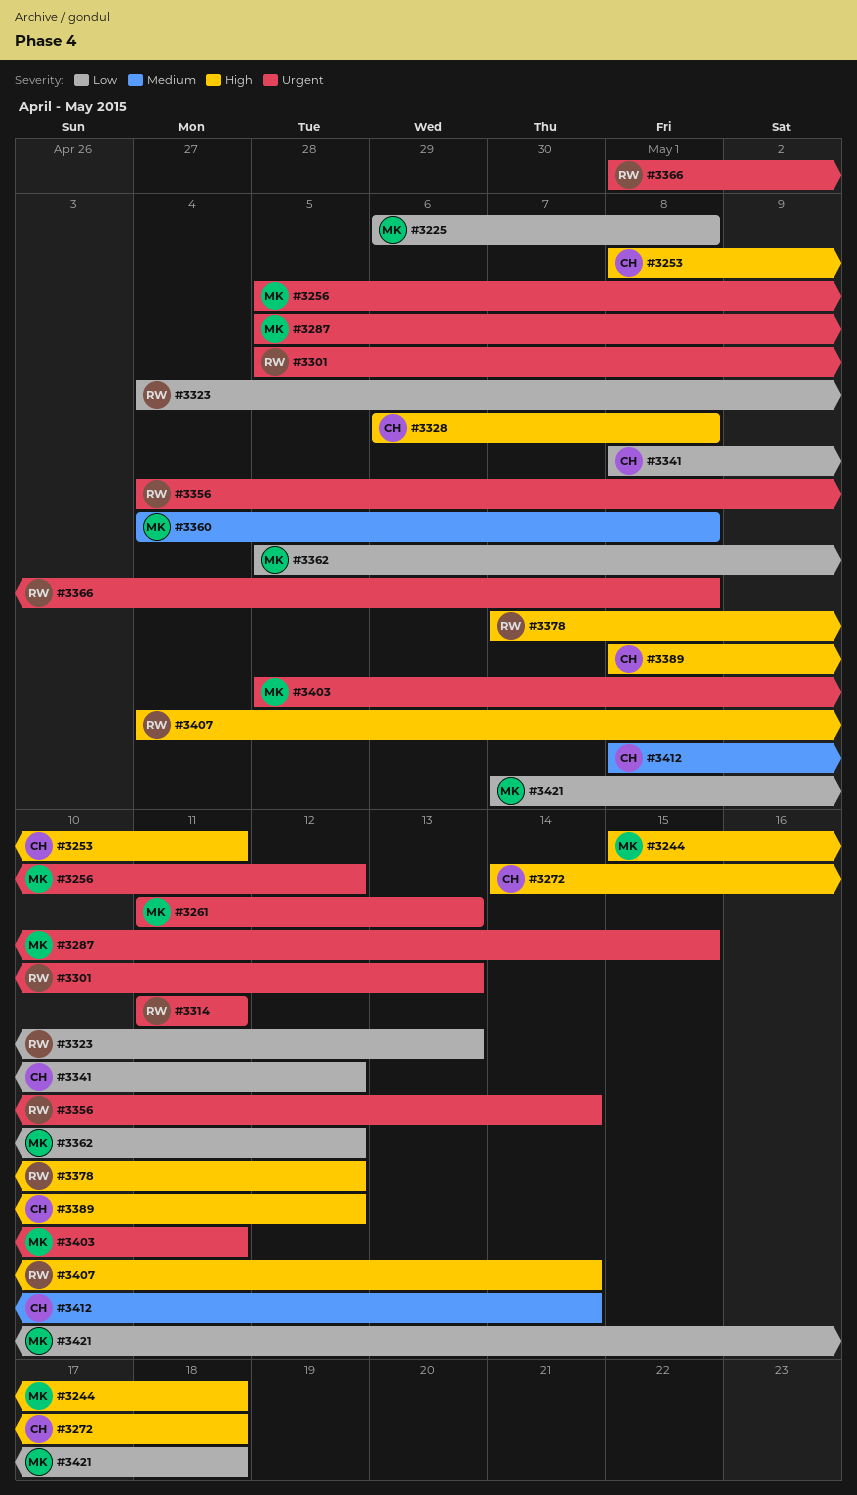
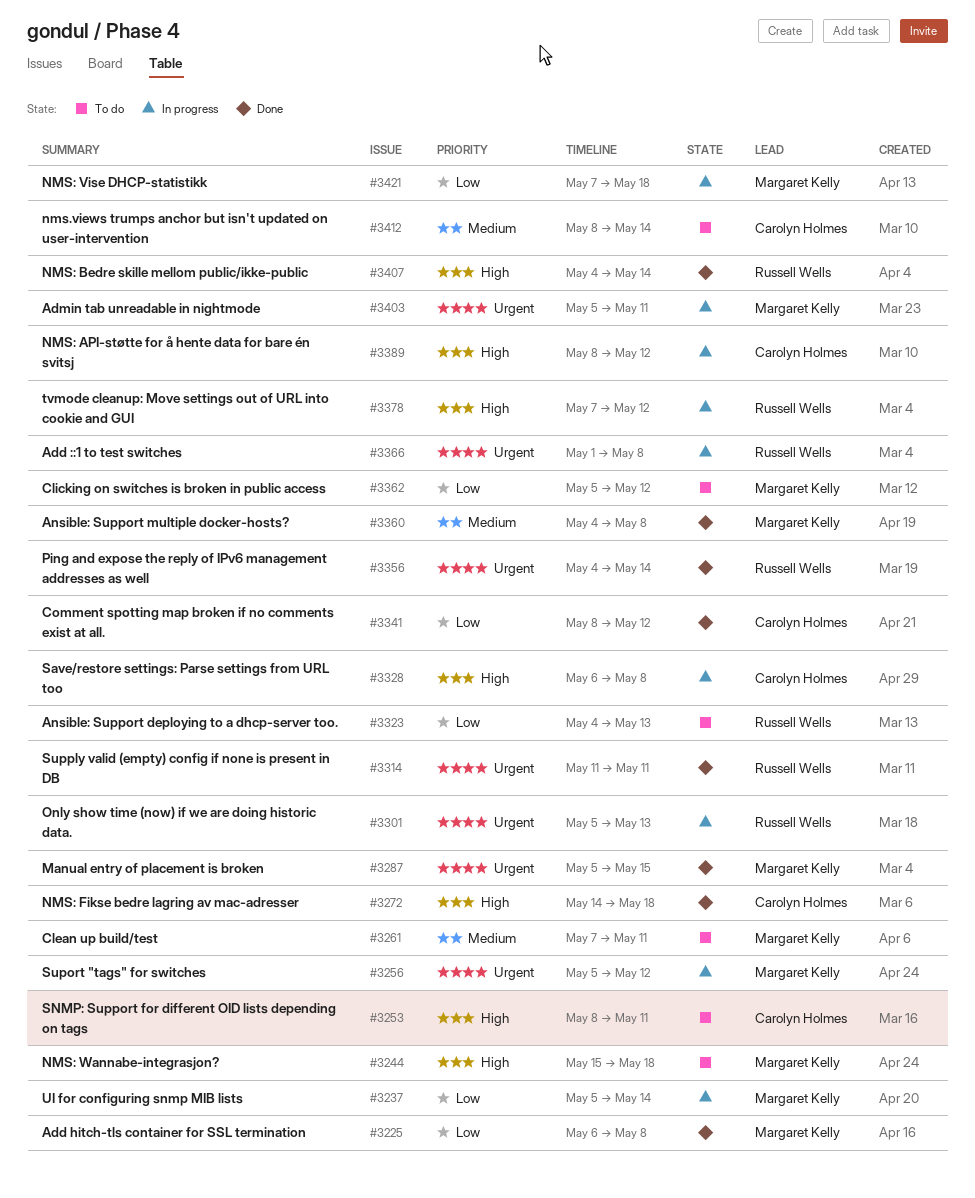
#3237: none -> present
#3261, priority: Urgent -> Medium
#3261, start: May 11 -> May 7
#3261, due: May 13 -> May 11

